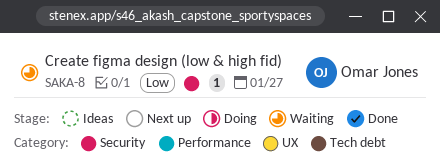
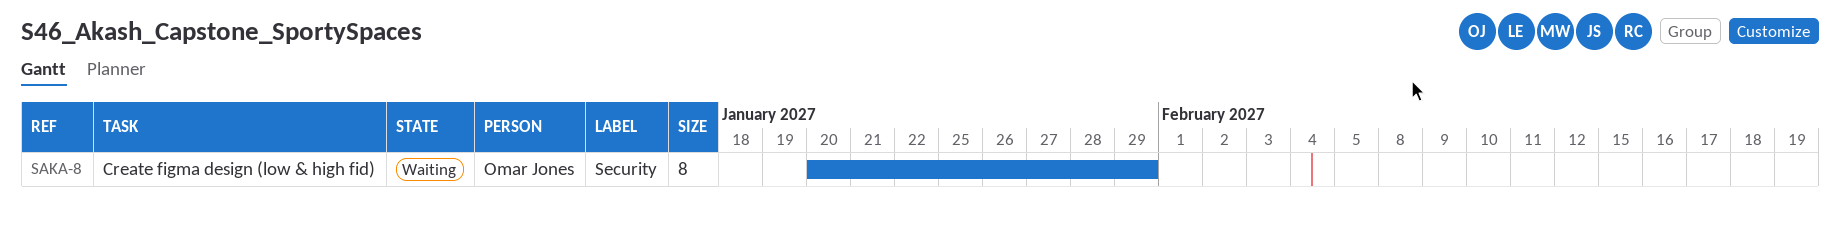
SAKA-8, estimate: 1 -> 8
SAKA-8, due: Jan 27 -> Jan 29

